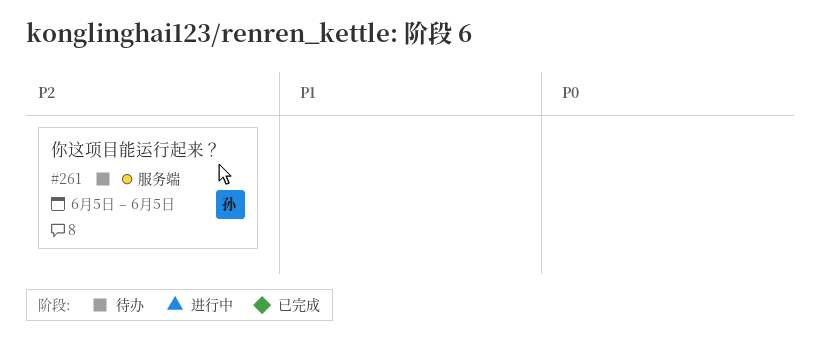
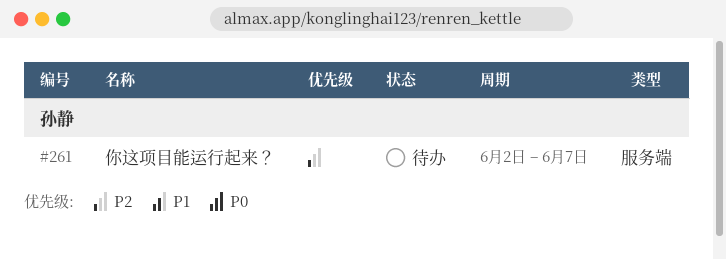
#261, start: Jun 5 -> Jun 2
#261, due: Jun 5 -> Jun 7

